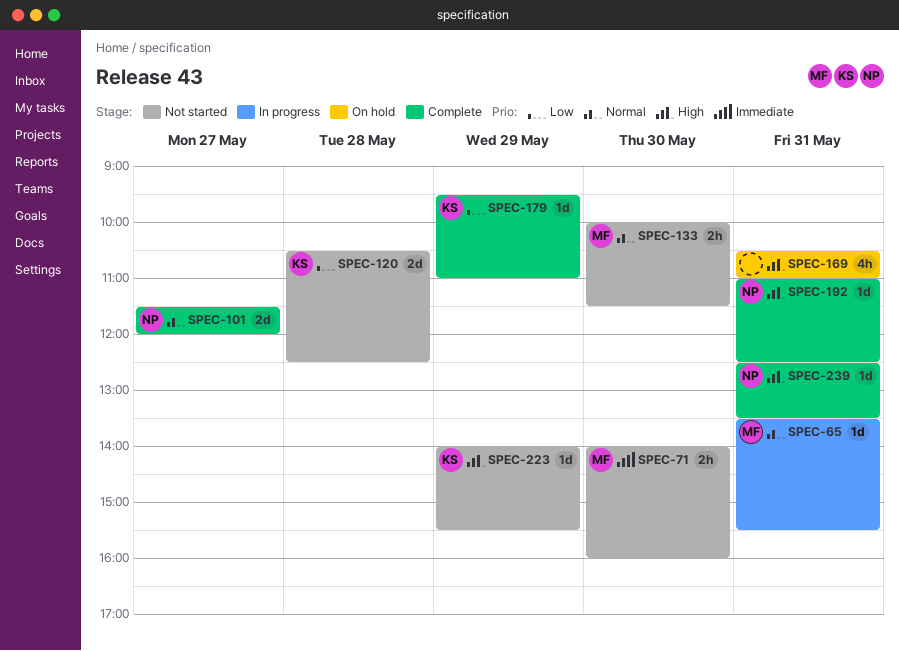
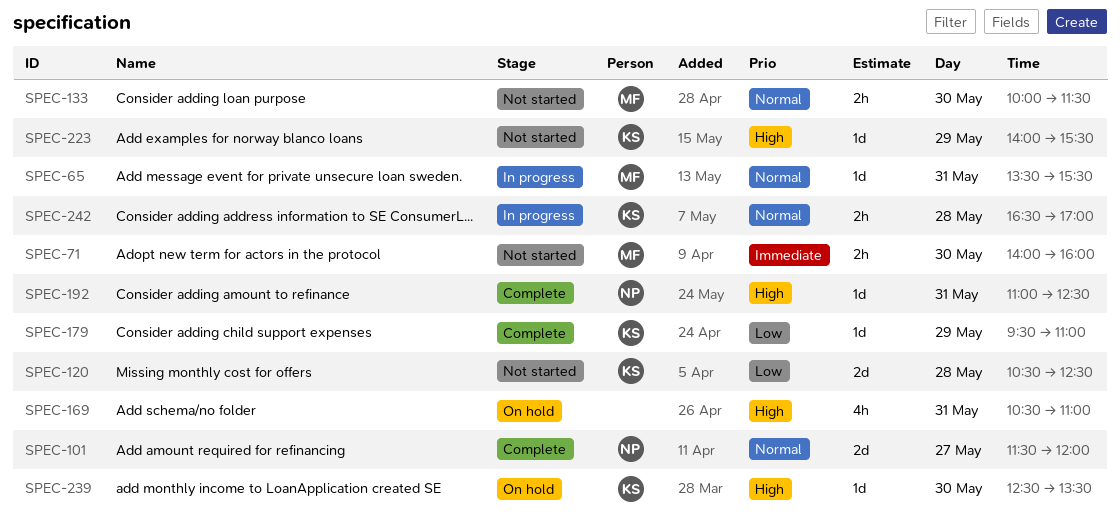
SPEC-239, status: Complete -> On hold
SPEC-239, owner: NP -> KS
SPEC-239, day: May 31 -> May 30
SPEC-242: none -> present

